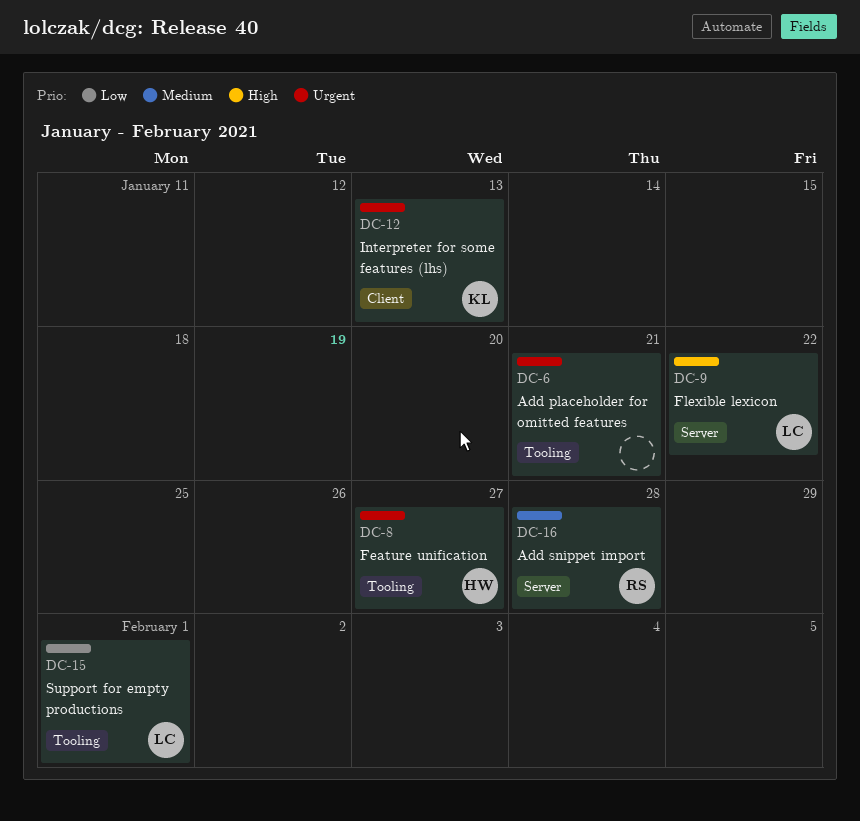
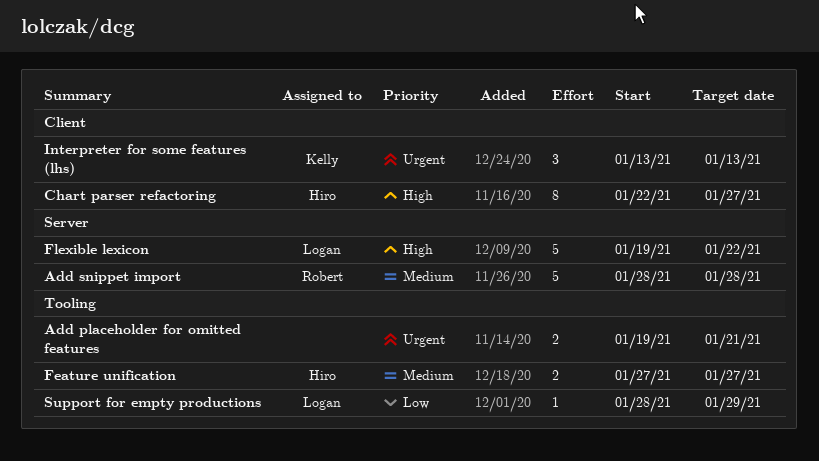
Chart parser refactoring: none -> present
Feature unification, priority: Urgent -> Medium
Support for empty productions, due: Feb 1 -> Jan 29

